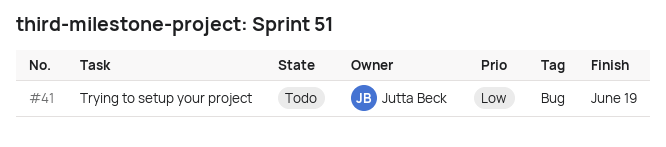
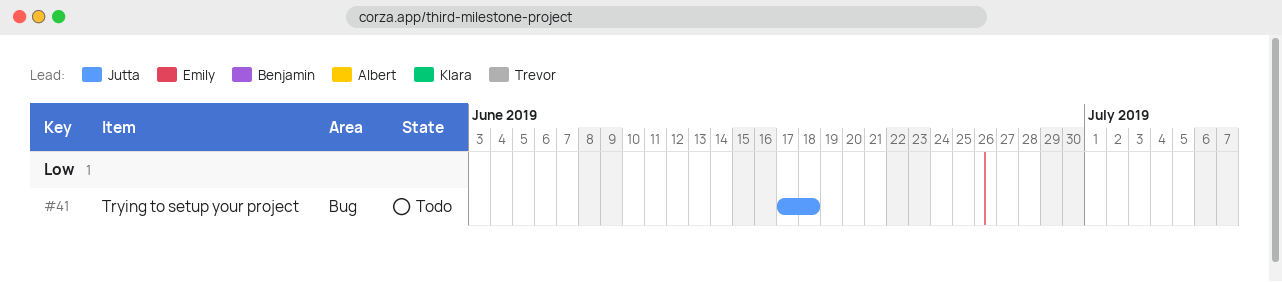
#41, due: Jun 19 -> Jun 18

